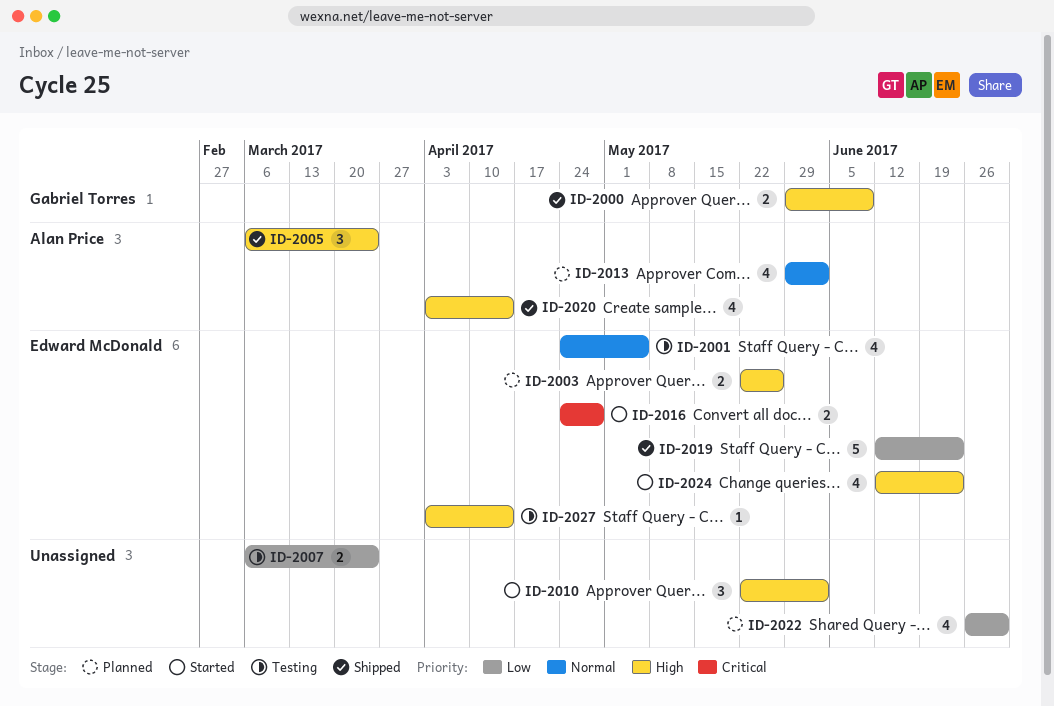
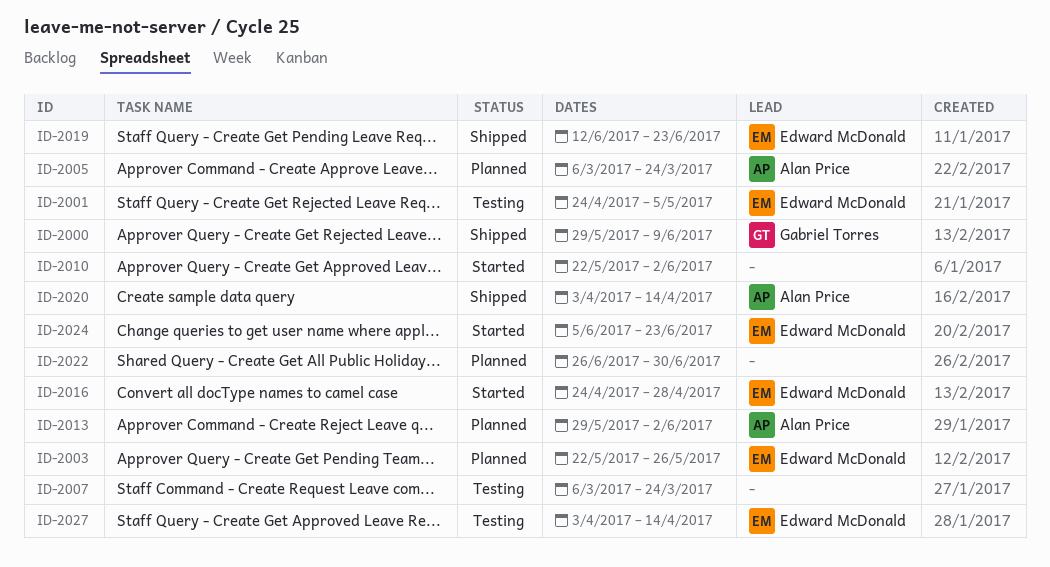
ID-2005, status: Shipped -> Planned
ID-2024, start: Jun 12 -> Jun 5

